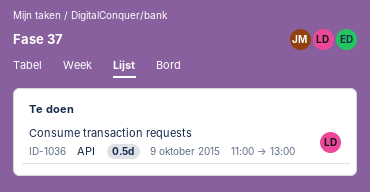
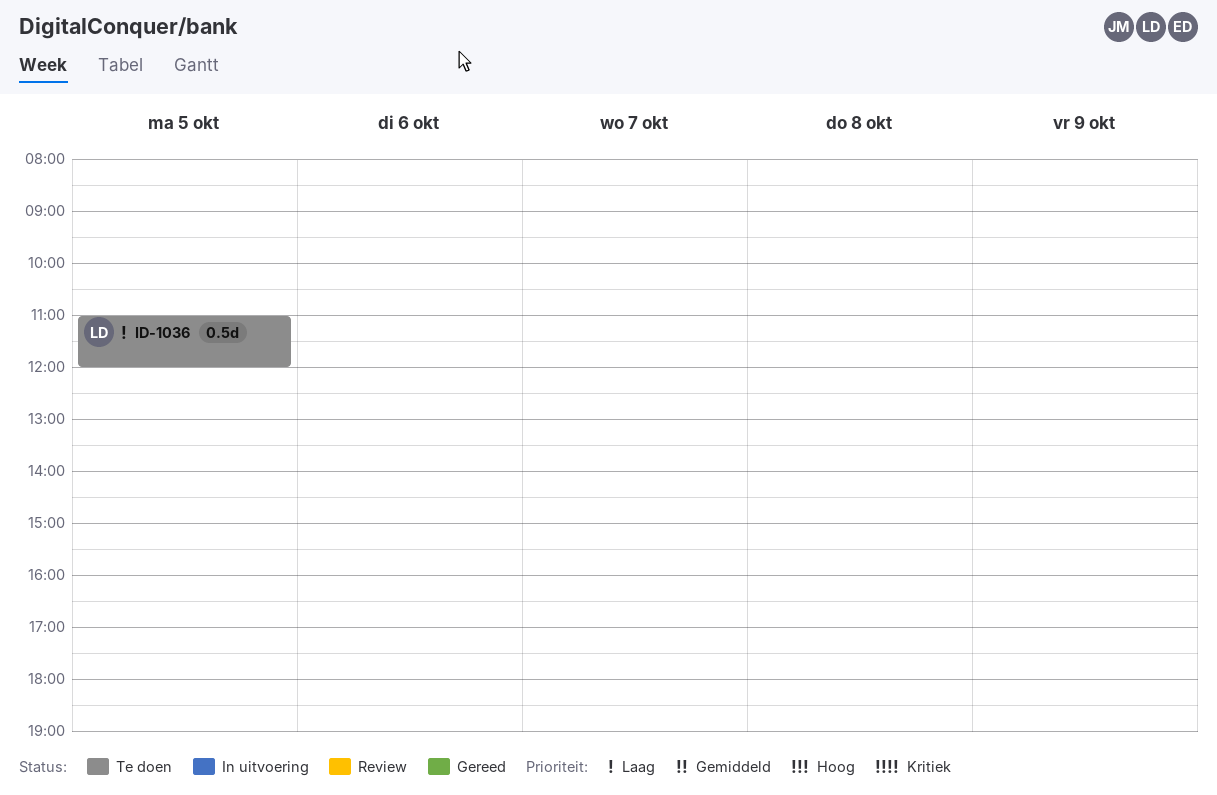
ID-1036, day: Oct 9 -> Oct 5
ID-1036, ends: 13:00 -> 12:00

